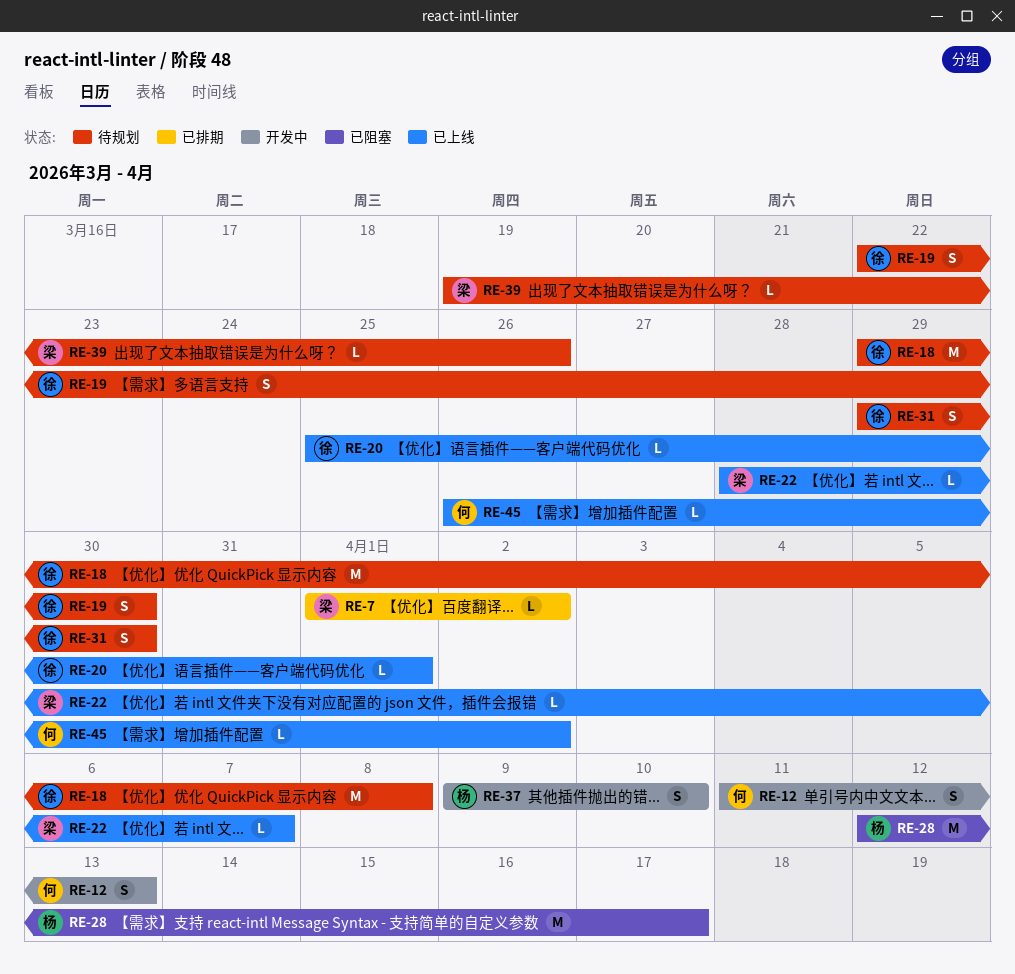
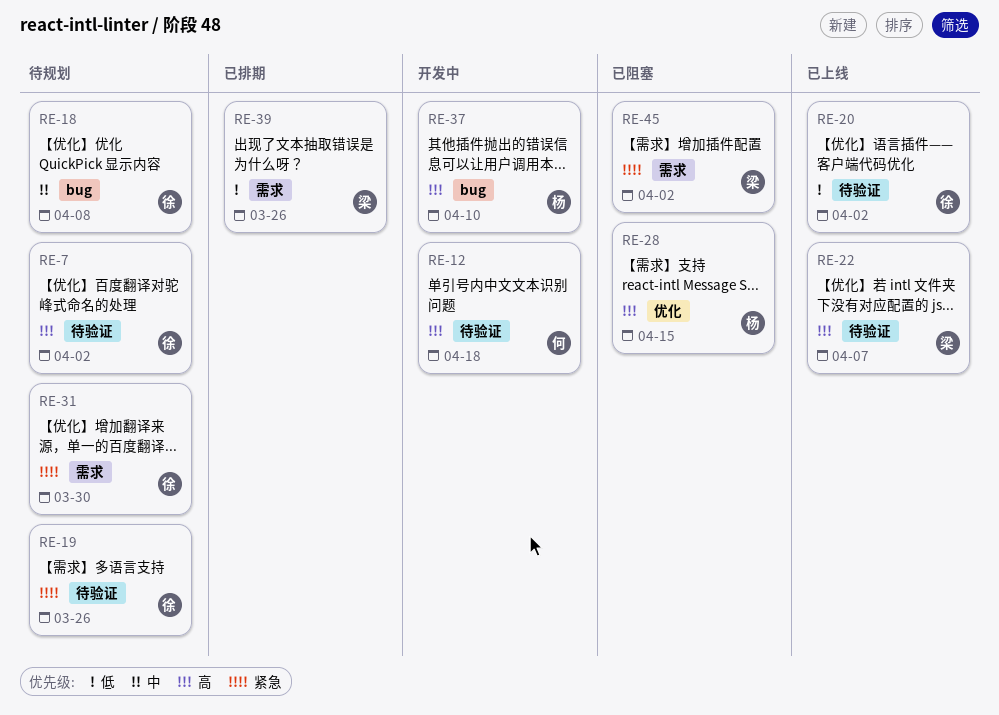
RE-7, status: 已排期 -> 待规划
RE-7, owner: 梁 -> 徐
RE-12, due: Apr 13 -> Apr 18
RE-19, due: Mar 30 -> Mar 26
RE-20, due: Apr 1 -> Apr 2
RE-28, due: Apr 17 -> Apr 15
RE-39, status: 待规划 -> 已排期
RE-45, status: 已上线 -> 已阻塞
RE-45, owner: 何 -> 梁

